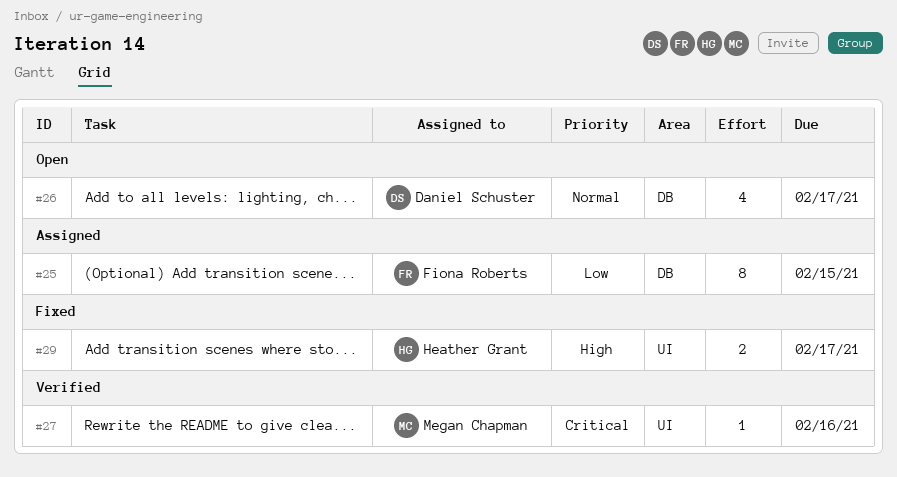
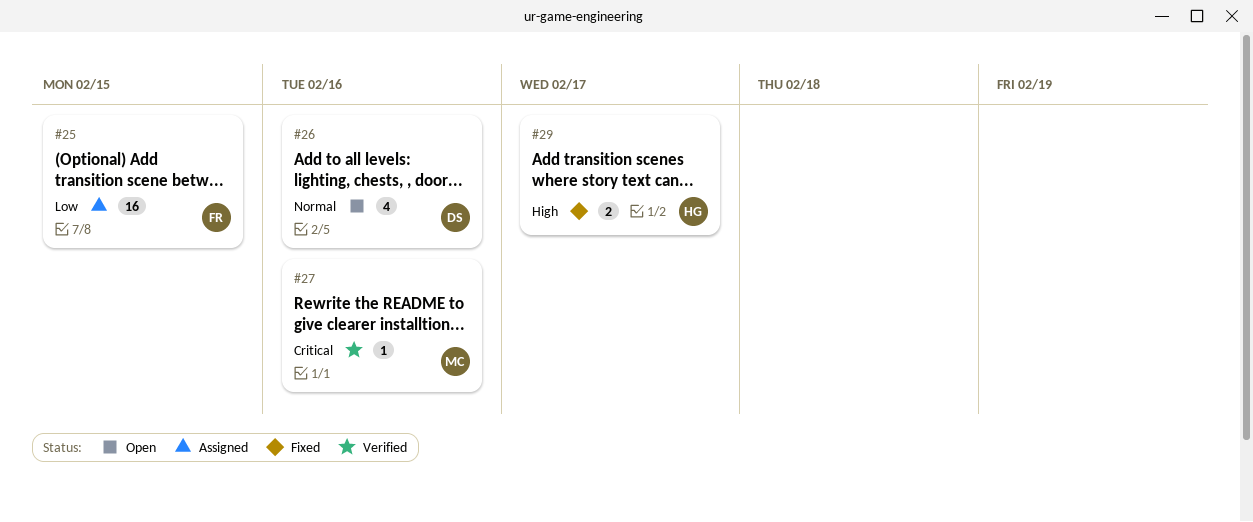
#25, estimate: 8 -> 16
#26, due: Feb 17 -> Feb 16

